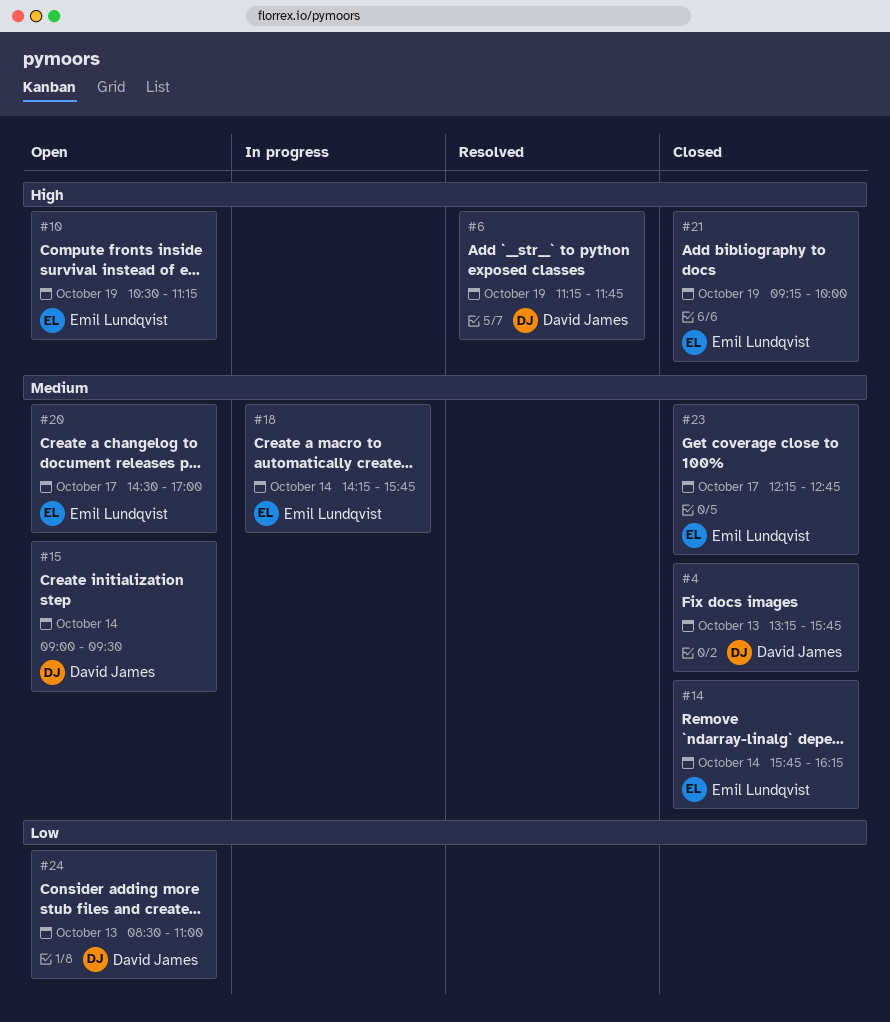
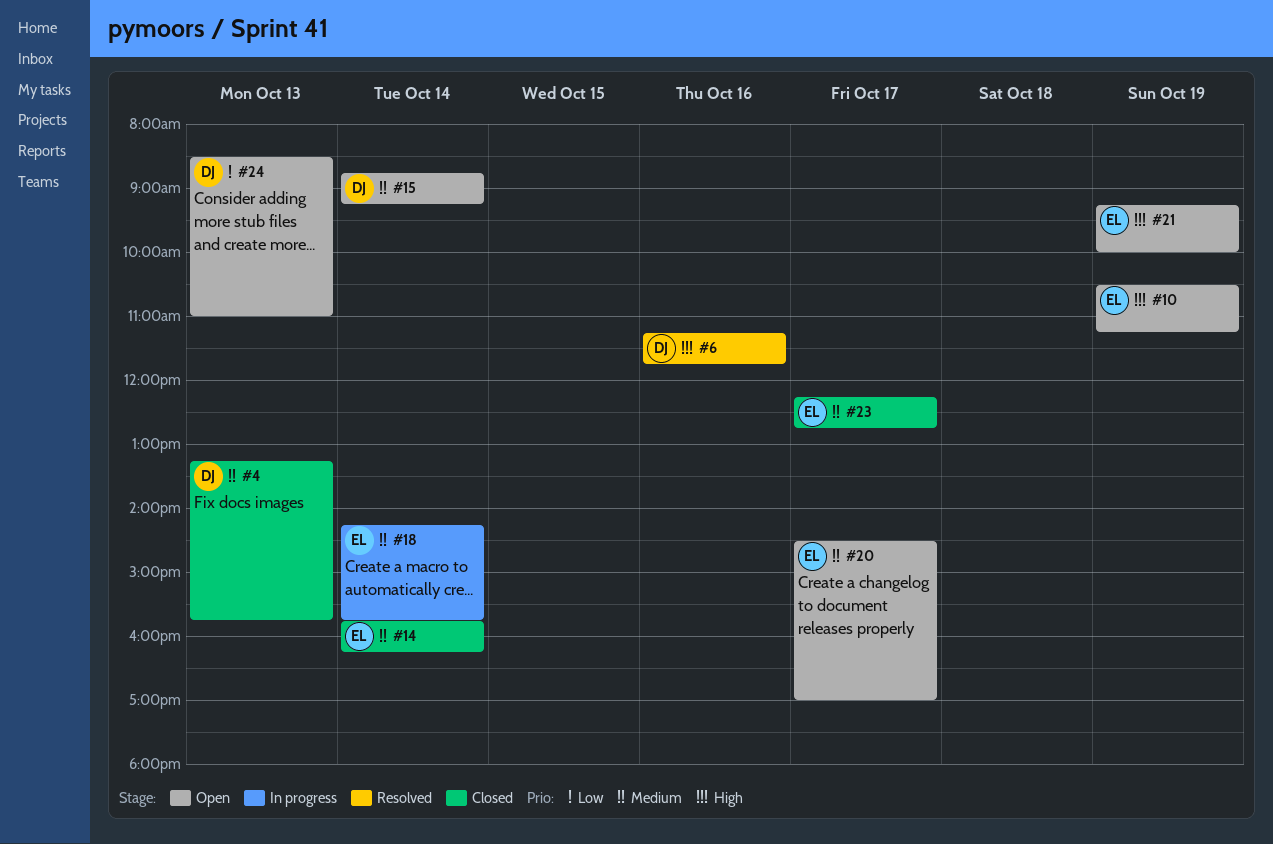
#6, day: Oct 19 -> Oct 16
#15, begins: 09:00 -> 08:45
#15, ends: 09:30 -> 09:15
#21, status: Closed -> Open

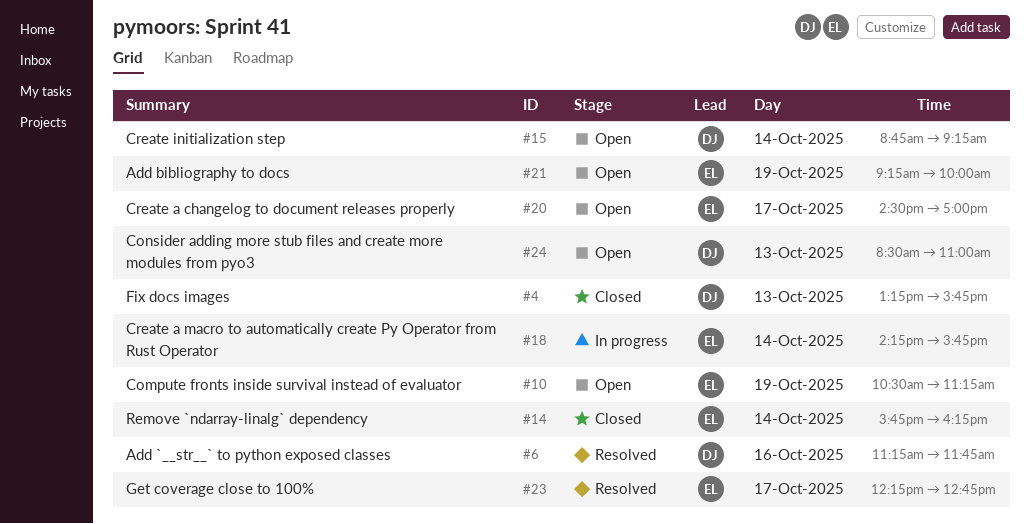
#23, status: Closed -> Resolved

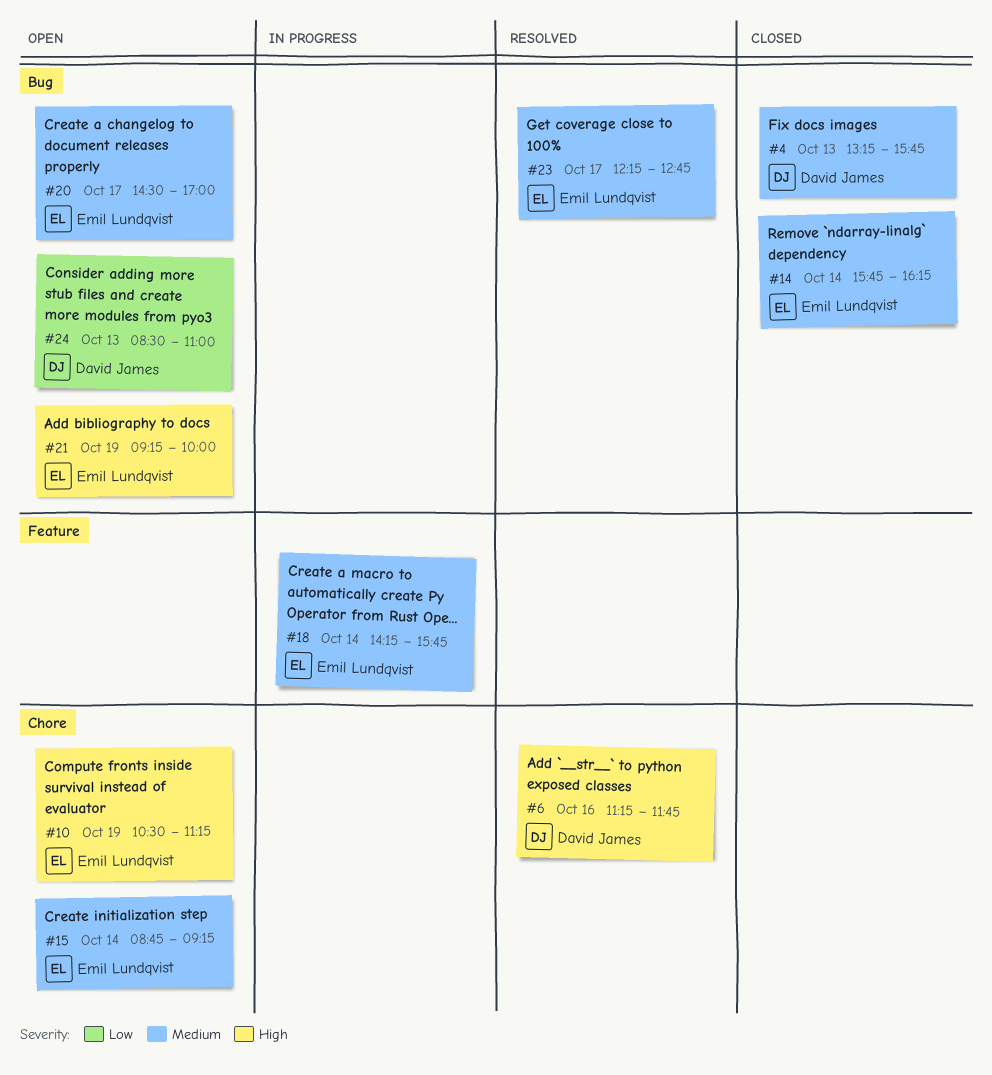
#15, owner: David James -> Emil Lundqvist

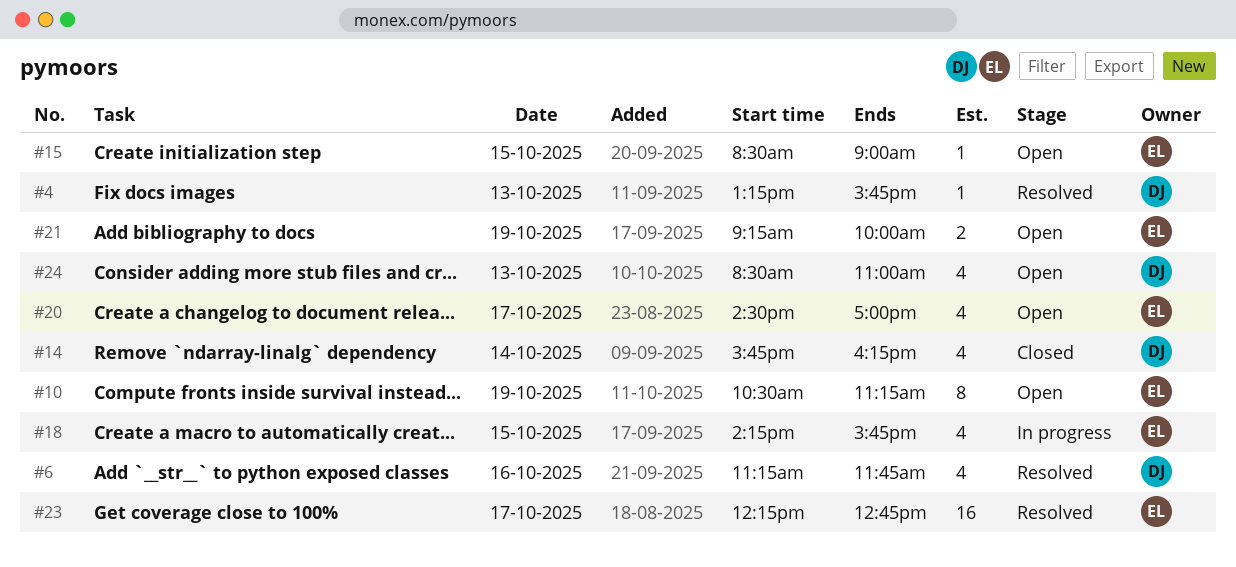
#4, status: Closed -> Resolved
#14, owner: Emil Lundqvist -> David James
#15, day: Oct 14 -> Oct 15
#15, begins: 08:45 -> 08:30
#15, ends: 09:15 -> 09:00
#18, day: Oct 14 -> Oct 15

